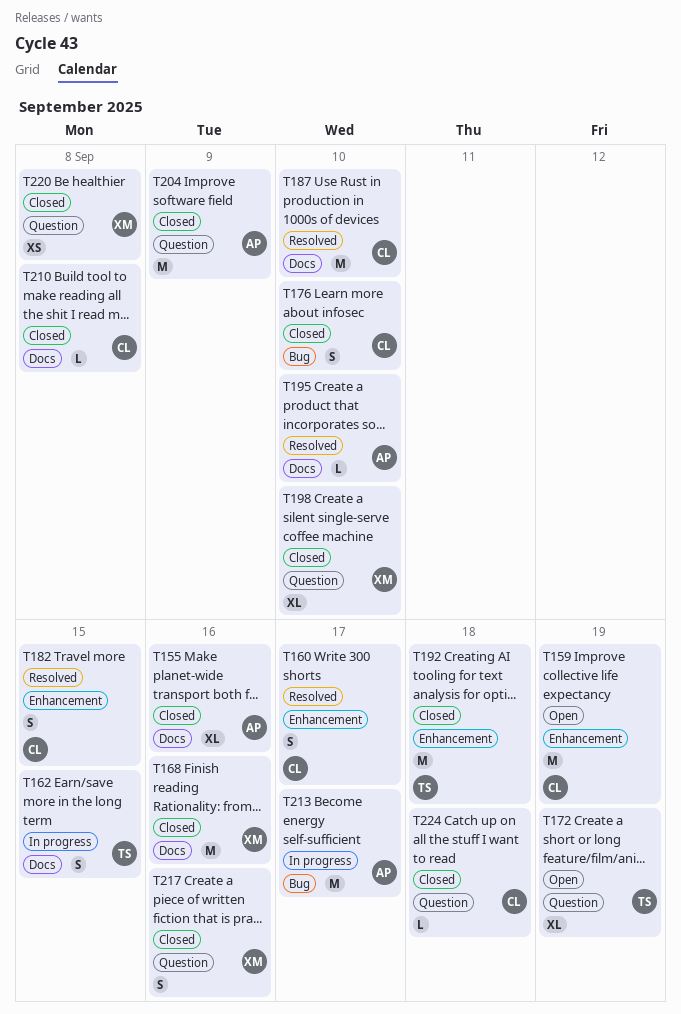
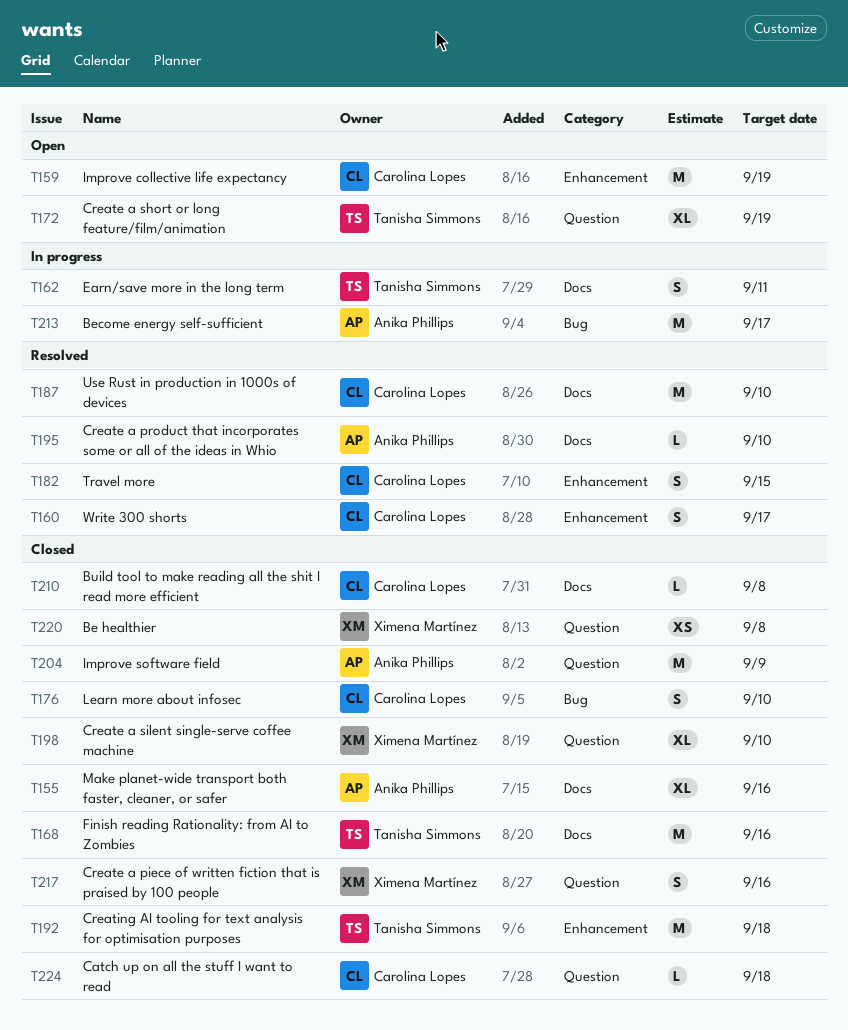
T162, due: Sep 15 -> Sep 11
T168, owner: Ximena Martínez -> Tanisha Simmons

